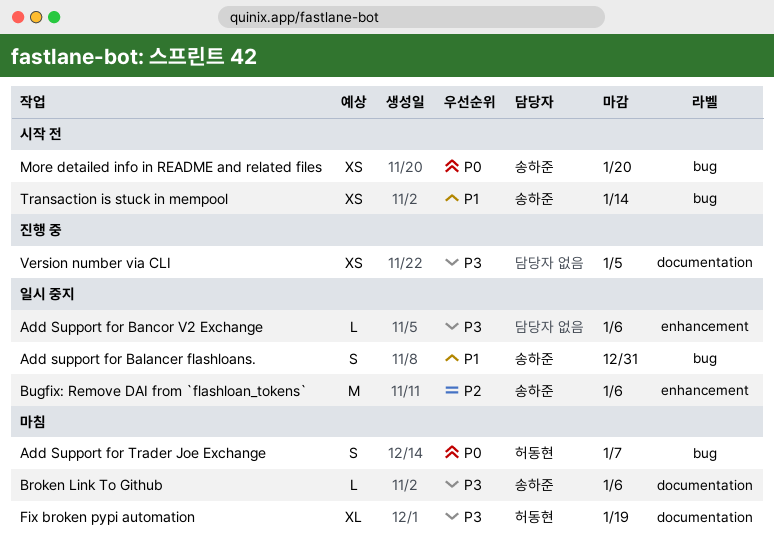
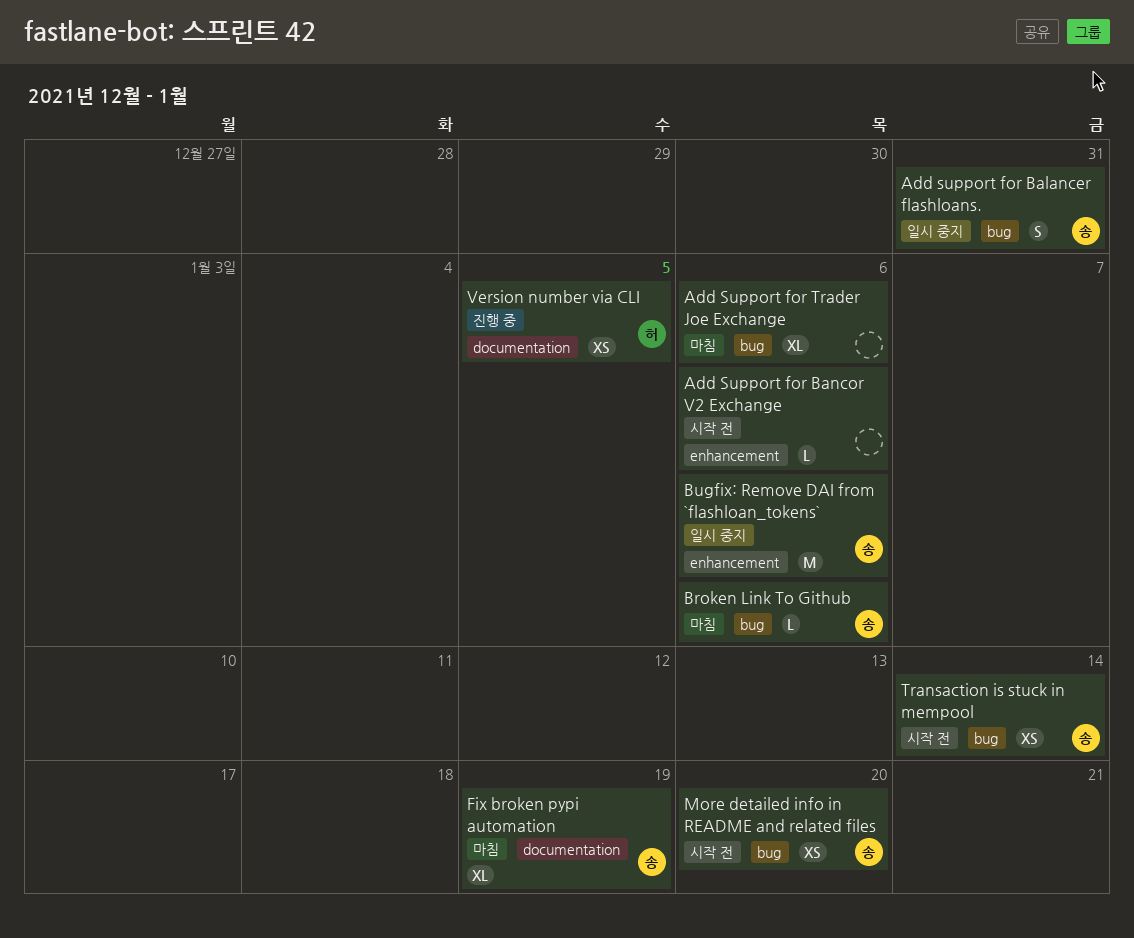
Add Support for Bancor V2 Exchange, status: 일시 중지 -> 시작 전
Add Support for Trader Joe Exchange, owner: 허동현 -> none
Add Support for Trader Joe Exchange, estimate: S -> XL
Add Support for Trader Joe Exchange, due: Jan 7 -> Jan 6
Broken Link To Github, label: documentation -> bug
Fix broken pypi automation, owner: 허동현 -> 송하준
Version number via CLI, owner: none -> 허동현

